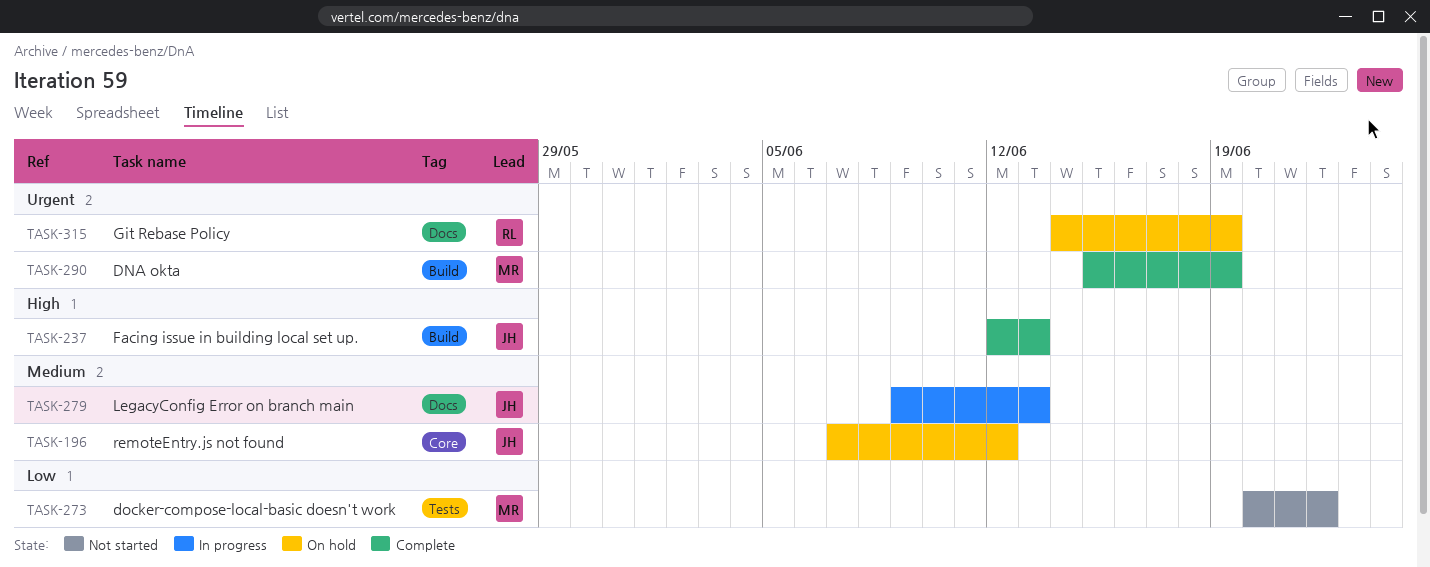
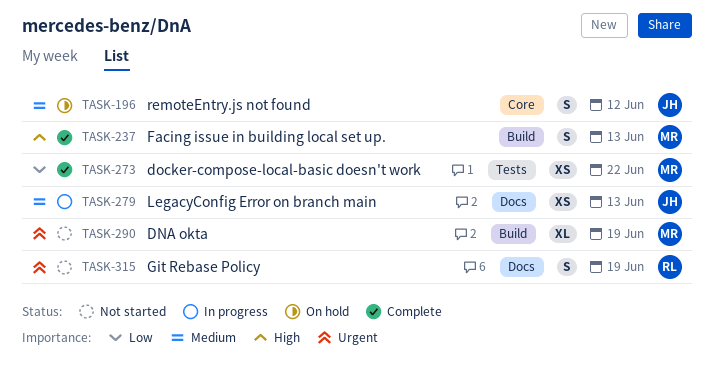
TASK-237, owner: JH -> MR
TASK-273, status: Not started -> Complete
TASK-290, status: Complete -> Not started
TASK-315, status: On hold -> Not started

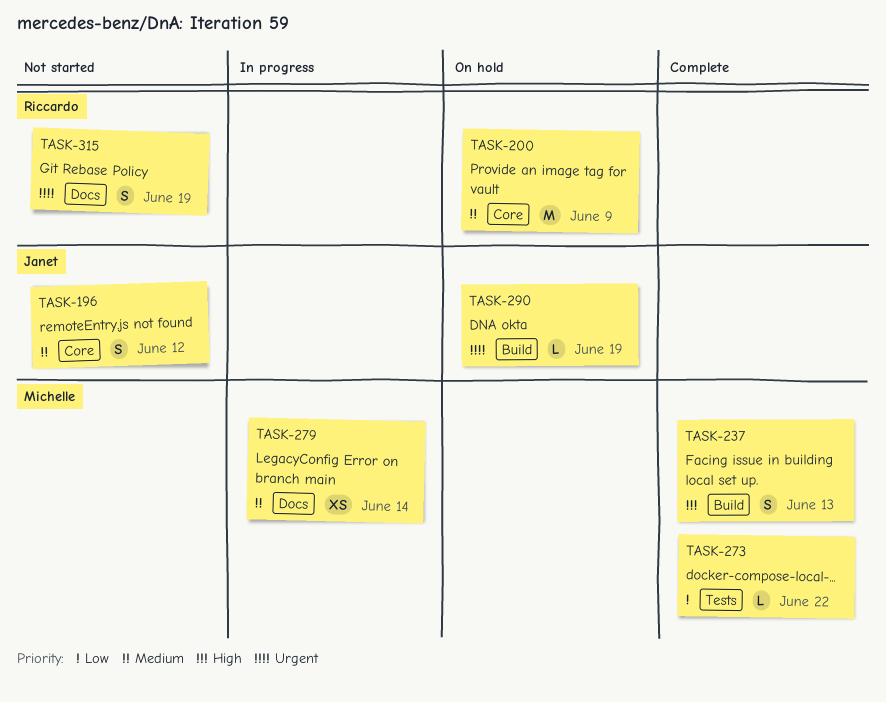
TASK-196, status: On hold -> Not started
TASK-200: none -> present
TASK-273, estimate: XS -> L
TASK-279, owner: Janet -> Michelle
TASK-279, due: Jun 13 -> Jun 14
TASK-290, status: Not started -> On hold
TASK-290, owner: Michelle -> Janet
TASK-290, estimate: XL -> L

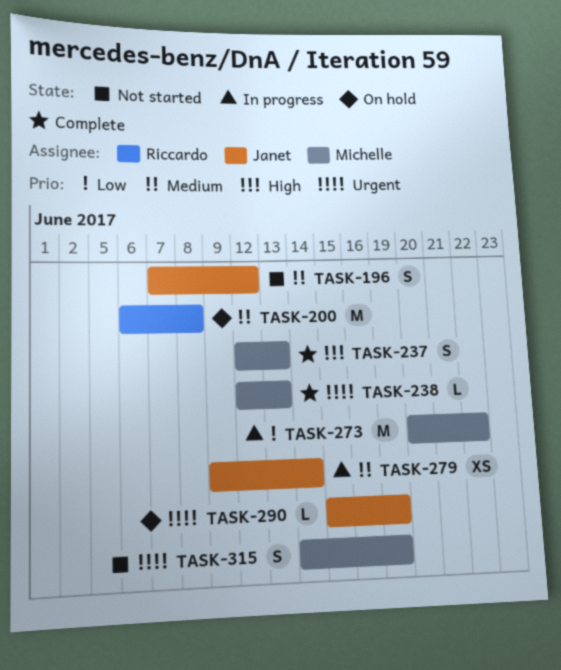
TASK-200, due: Jun 9 -> Jun 8
TASK-238: none -> present
TASK-273, status: Complete -> In progress
TASK-273, estimate: L -> M
TASK-279, owner: Michelle -> Janet
TASK-315, owner: Riccardo -> Michelle

